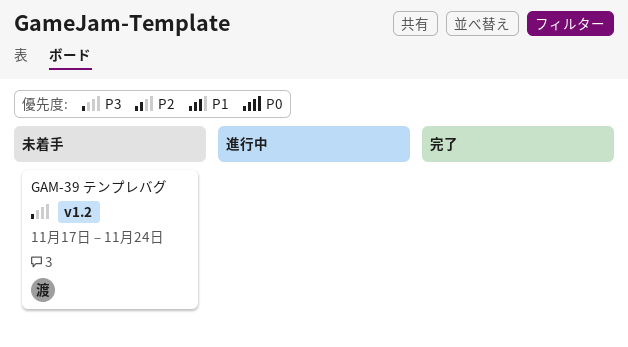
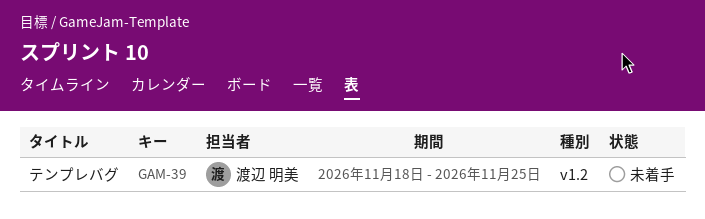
GAM-39, start: Nov 17 -> Nov 18
GAM-39, due: Nov 24 -> Nov 25

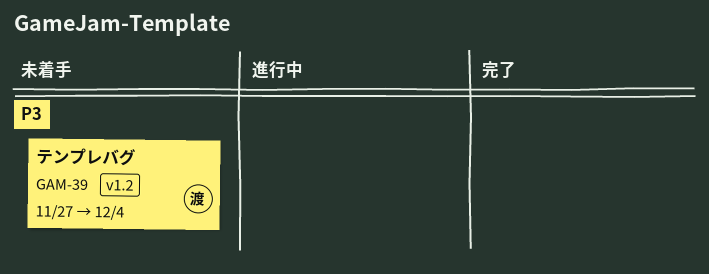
GAM-39, start: Nov 18 -> Nov 27
GAM-39, due: Nov 25 -> Dec 4

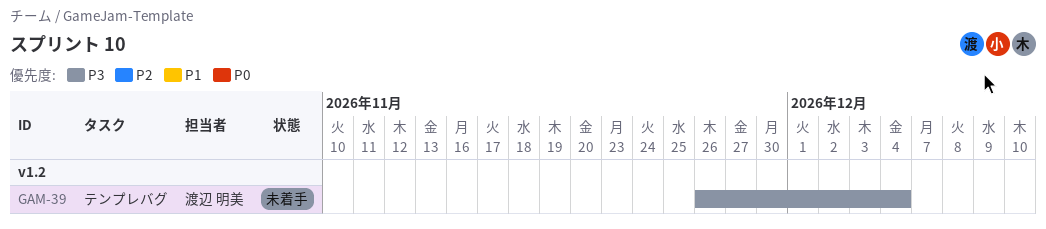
GAM-39, start: Nov 27 -> Nov 26

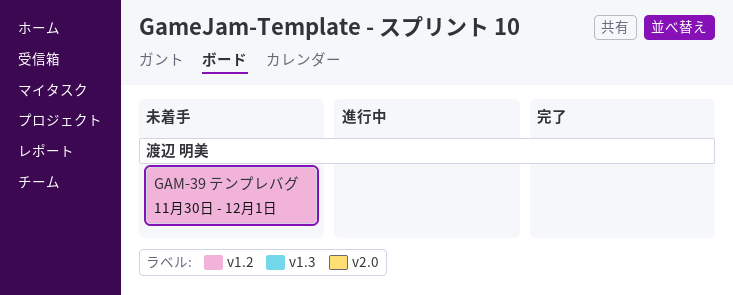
GAM-39, start: Nov 26 -> Nov 30
GAM-39, due: Dec 4 -> Dec 1

